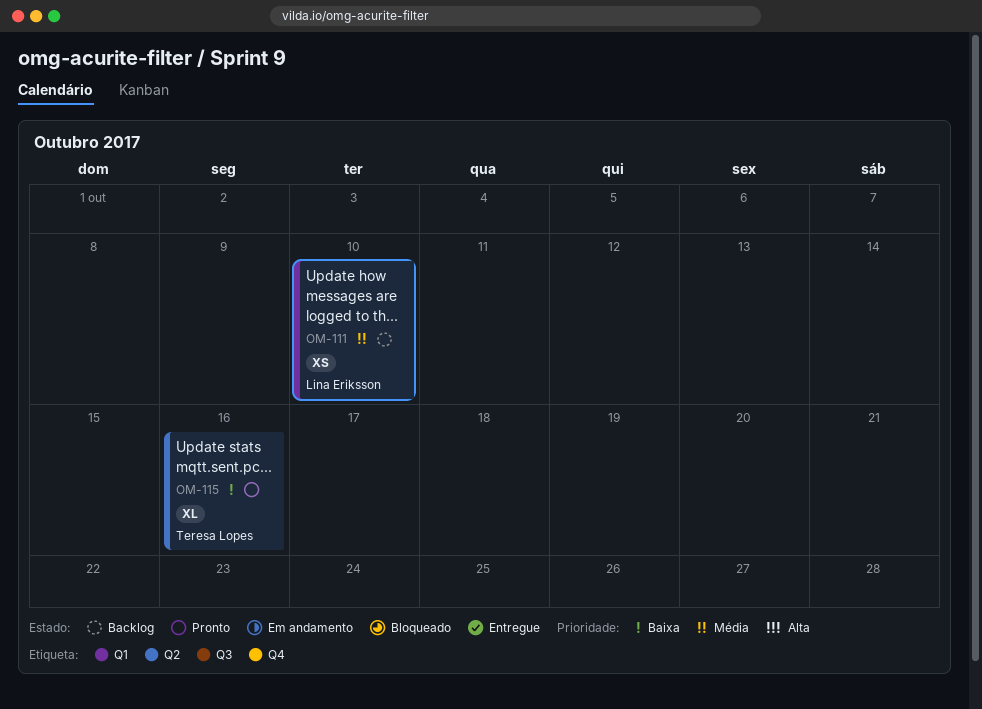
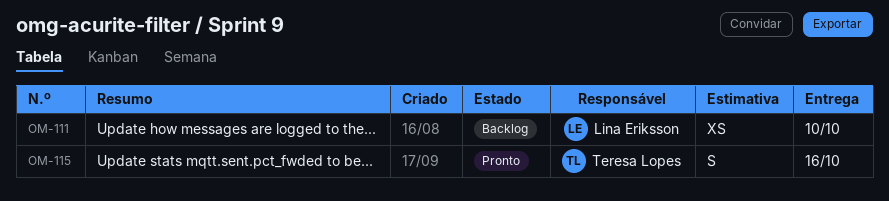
OM-115, estimate: XL -> S

